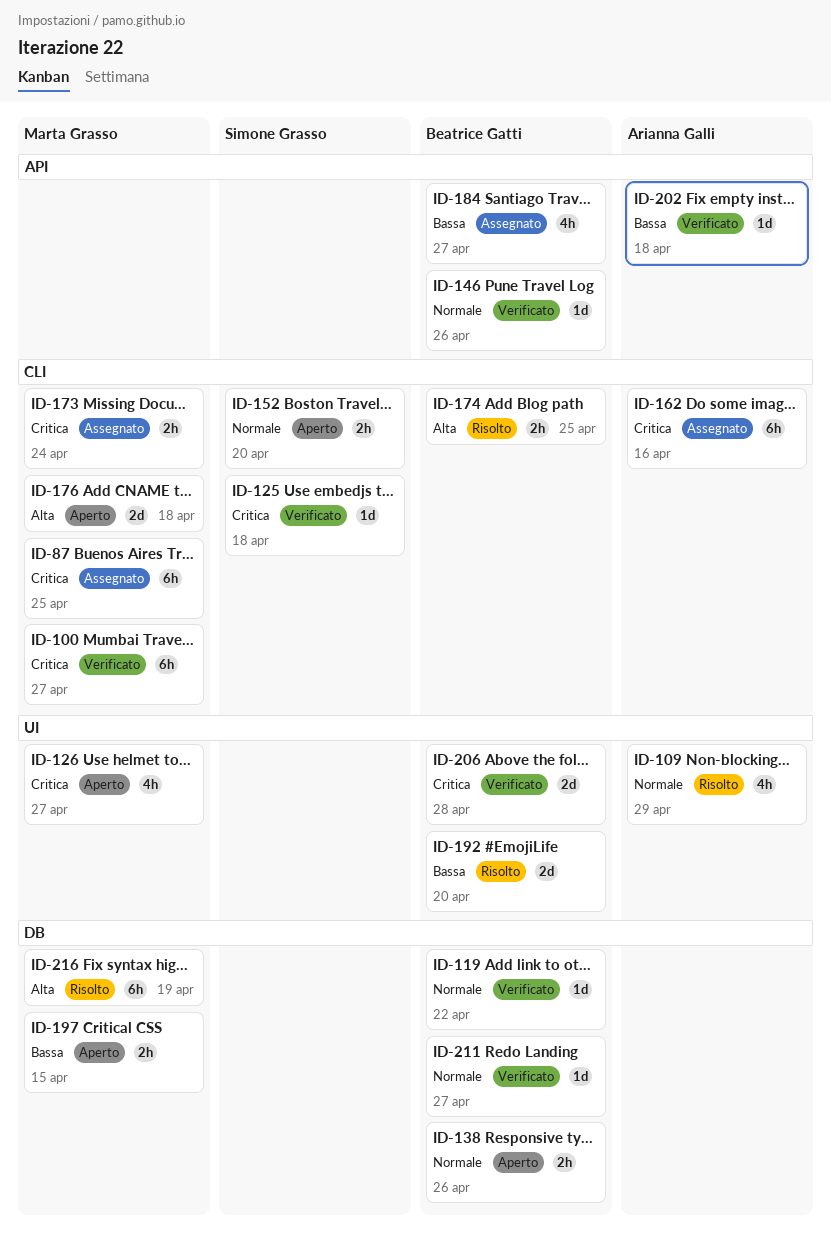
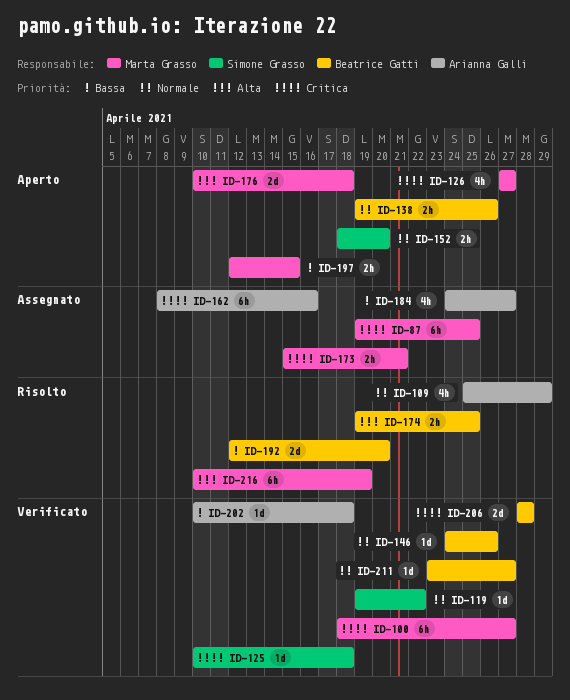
ID-119, owner: Beatrice Gatti -> Simone Grasso
ID-173, due: Apr 24 -> Apr 21
ID-184, owner: Beatrice Gatti -> Arianna Galli

